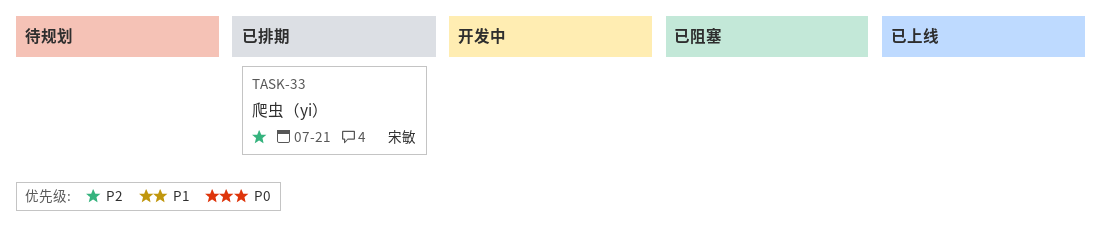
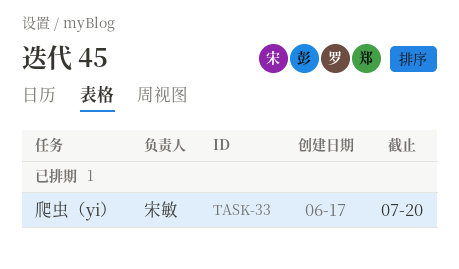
TASK-33, due: Jul 21 -> Jul 20

